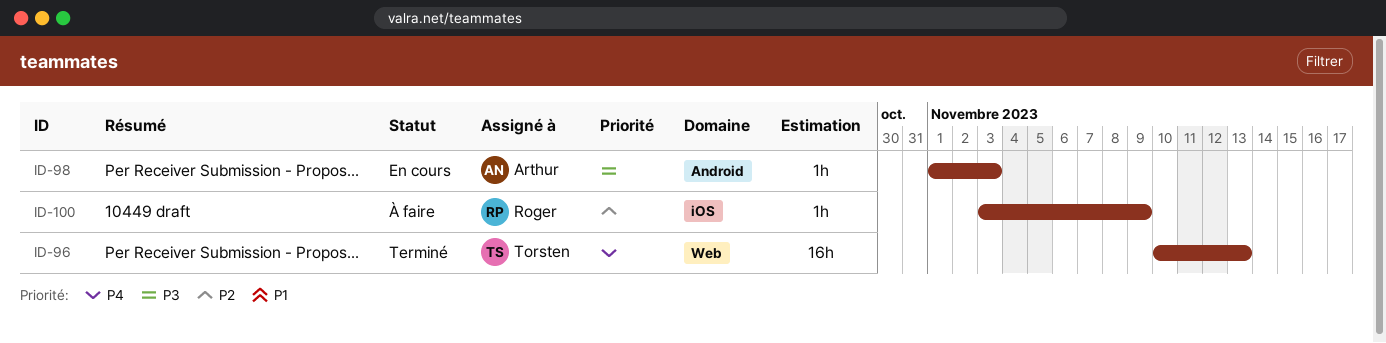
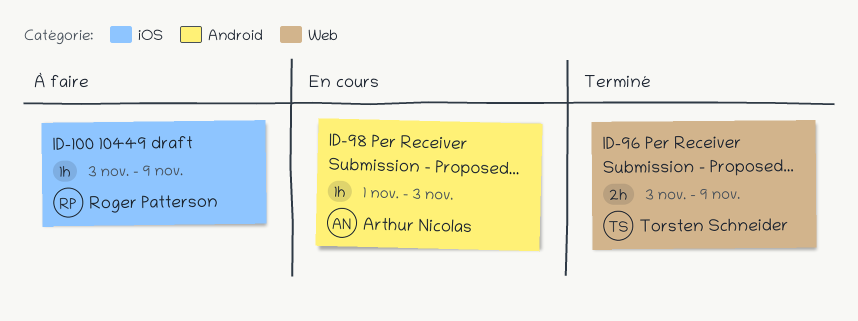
ID-96, estimate: 16h -> 2h
ID-96, start: Nov 10 -> Nov 3
ID-96, due: Nov 13 -> Nov 9

